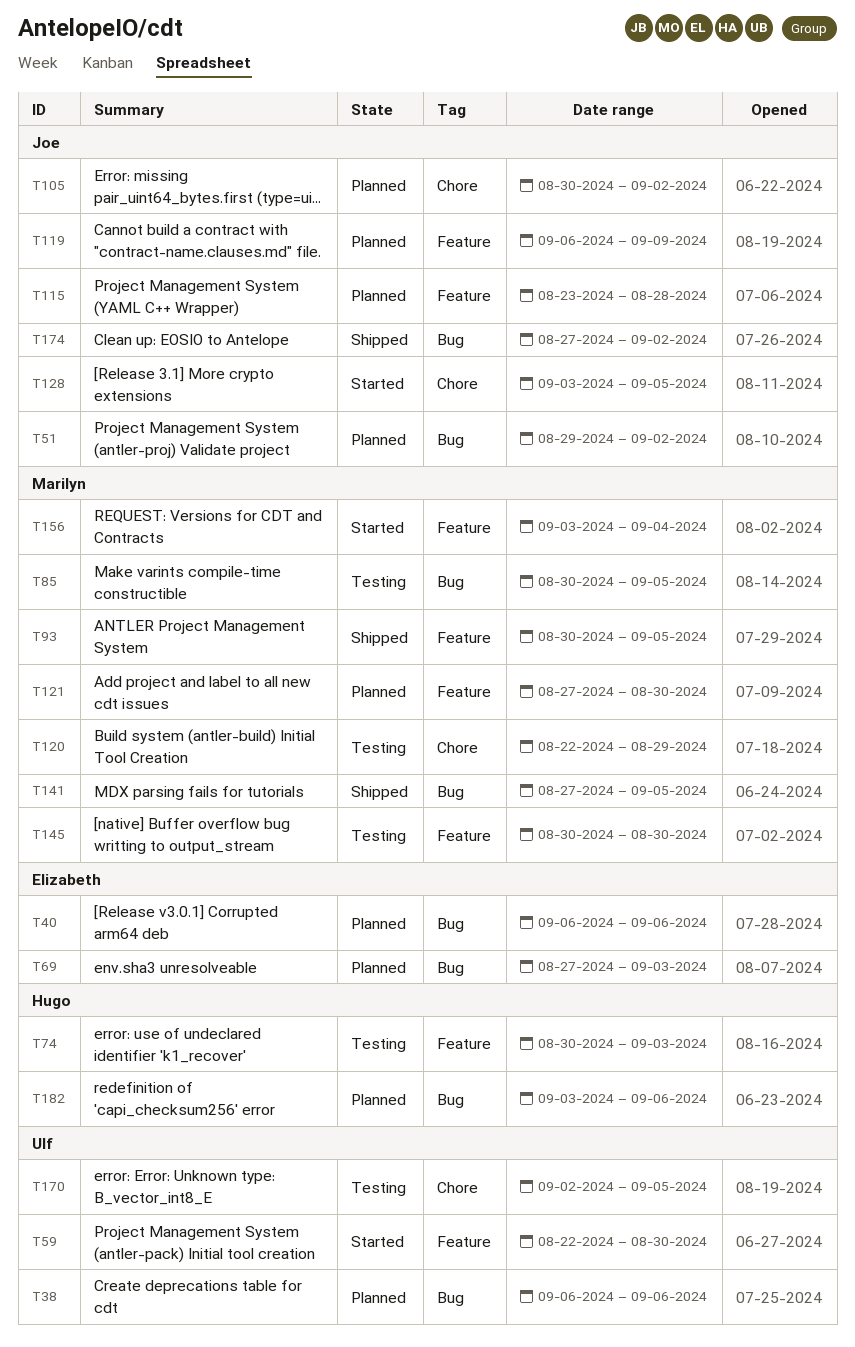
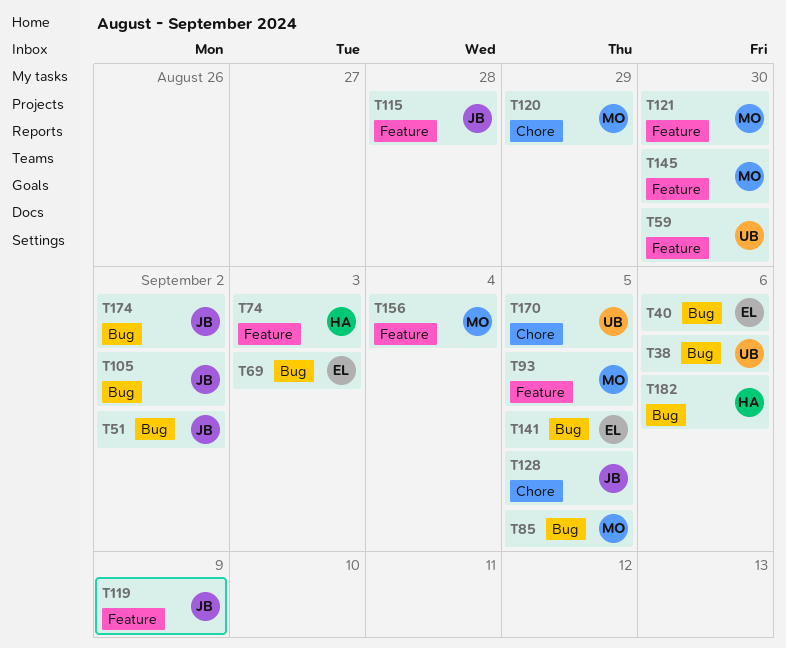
T105, label: Chore -> Bug
T141, owner: Marilyn -> Elizabeth

